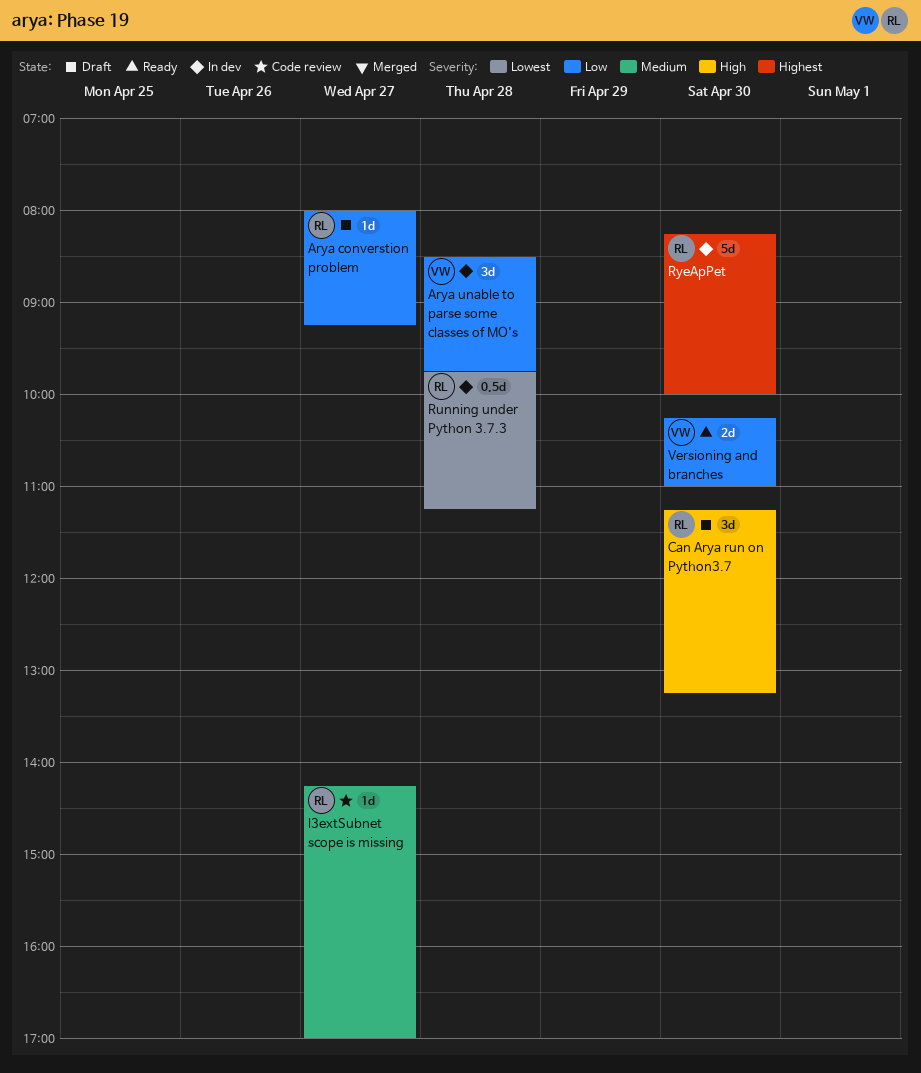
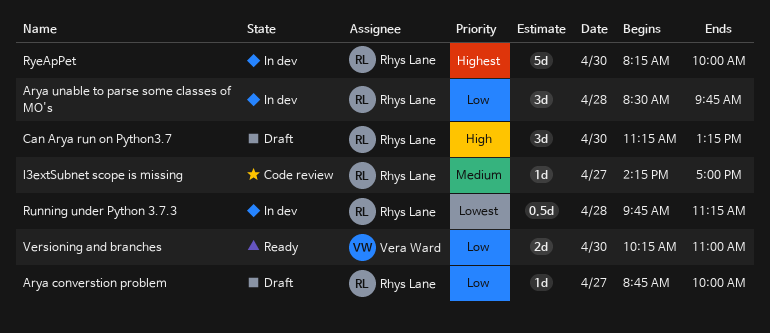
Arya converstion problem, begins: 08:00 -> 08:45
Arya converstion problem, ends: 09:15 -> 10:00
Arya unable to parse some classes of MO's, owner: Vera Ward -> Rhys Lane

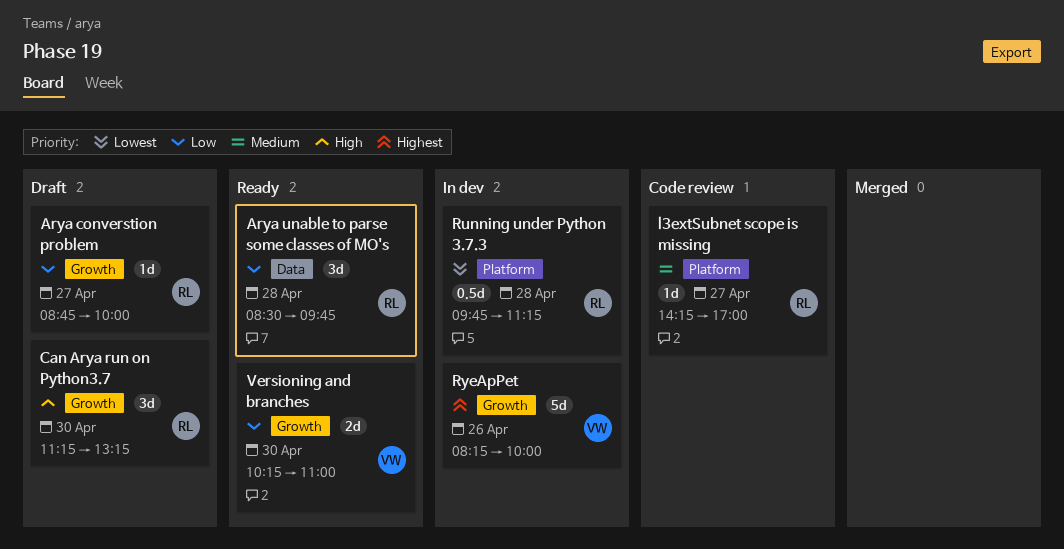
Arya unable to parse some classes of MO's, status: In dev -> Ready
RyeApPet, owner: Rhys Lane -> Vera Ward
RyeApPet, day: Apr 30 -> Apr 26

